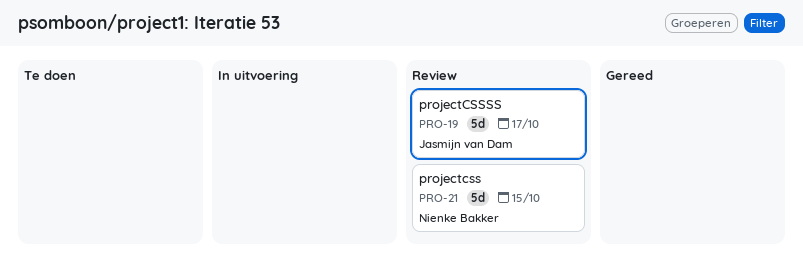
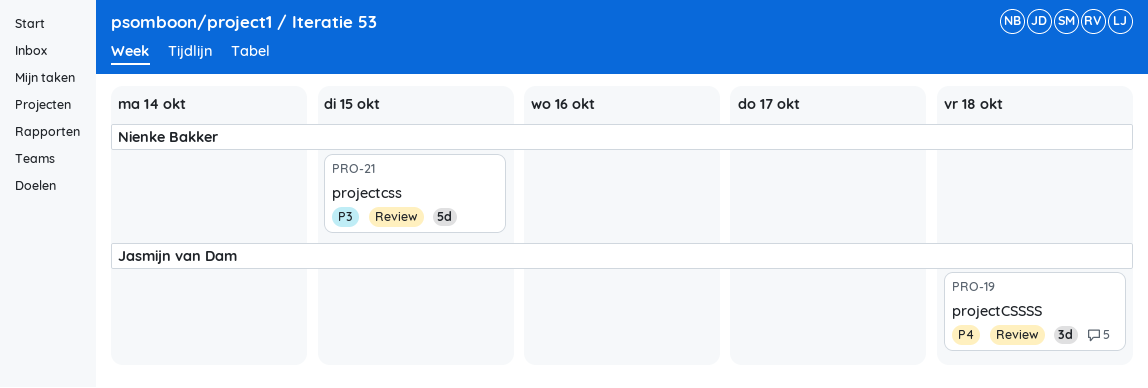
PRO-19, estimate: 5d -> 3d
PRO-19, due: Oct 17 -> Oct 18

